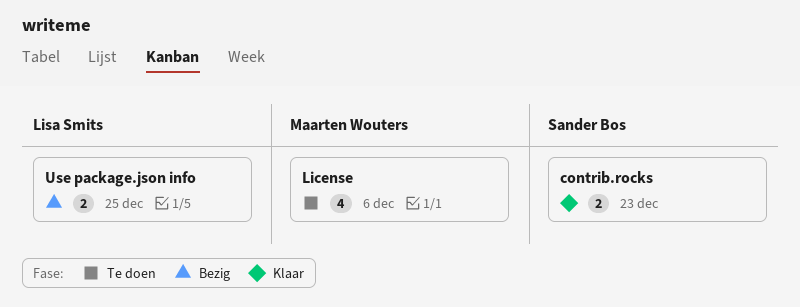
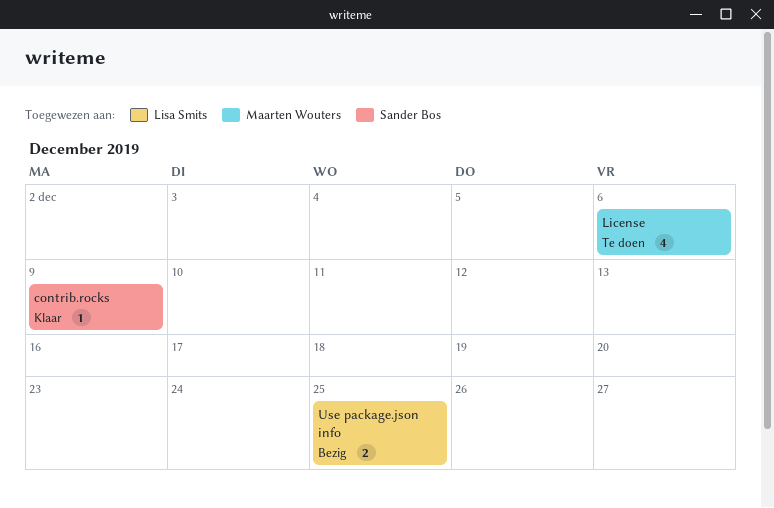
contrib.rocks, estimate: 2 -> 1
contrib.rocks, due: Dec 23 -> Dec 9

